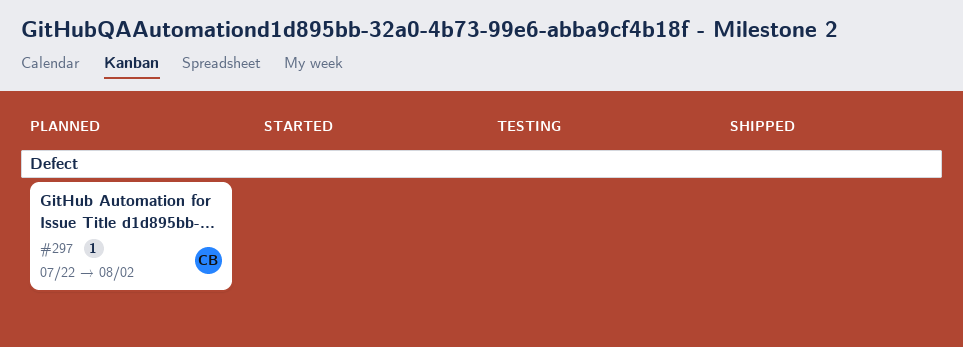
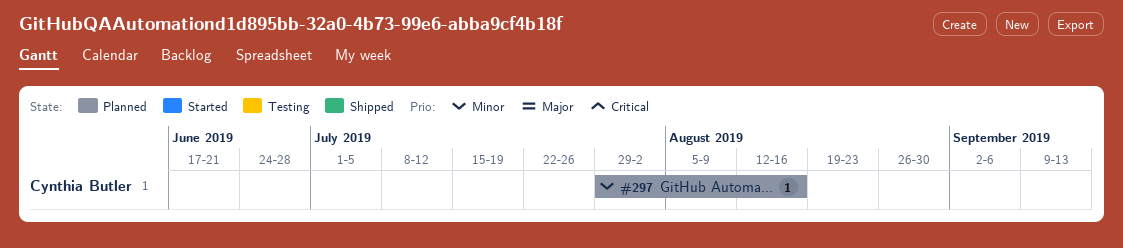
#297, start: Jul 22 -> Jul 29
#297, due: Aug 2 -> Aug 16

